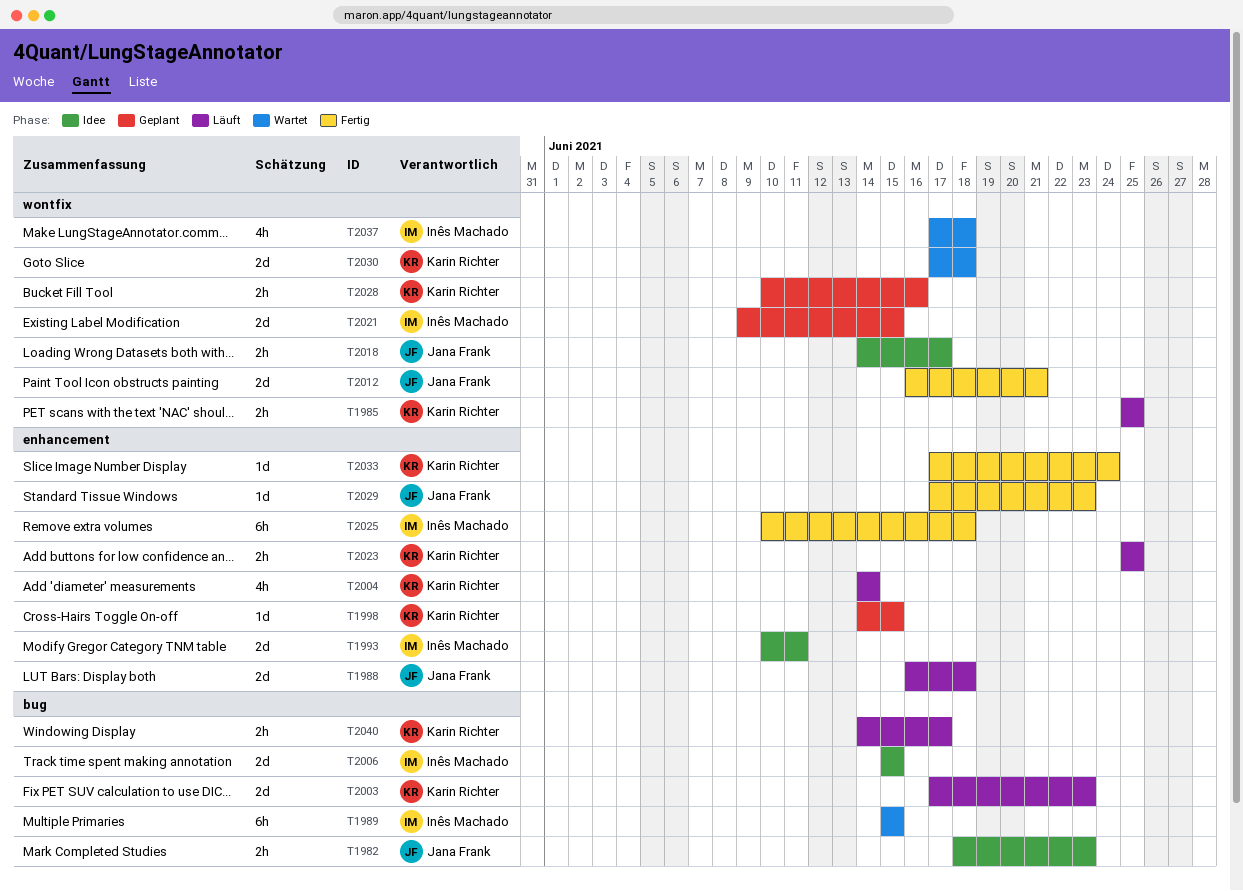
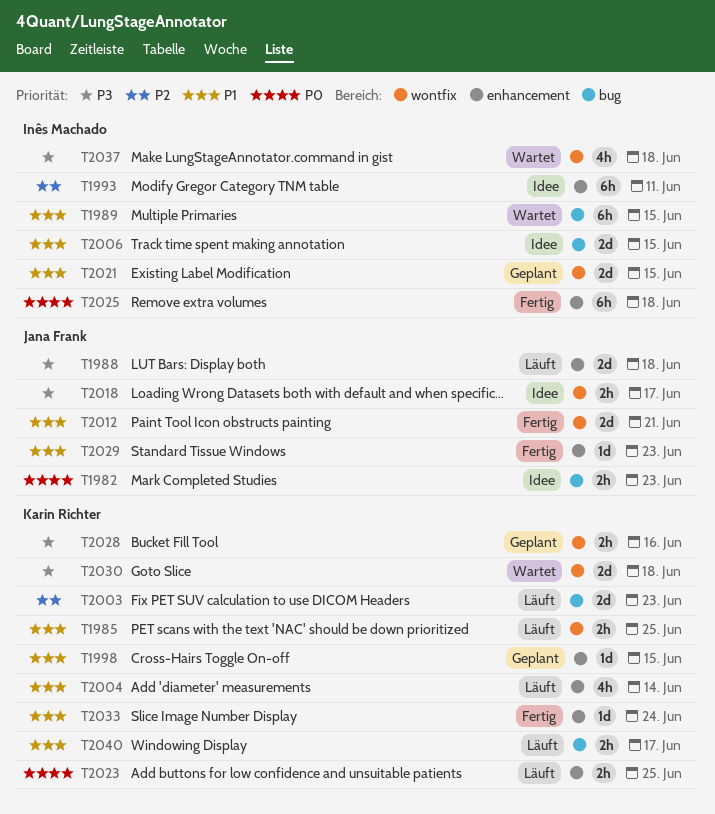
T1993, estimate: 2d -> 6h

